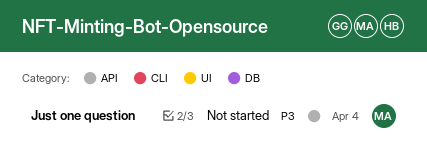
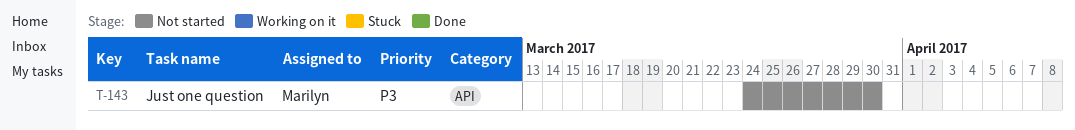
Just one question, due: Apr 4 -> Mar 30

